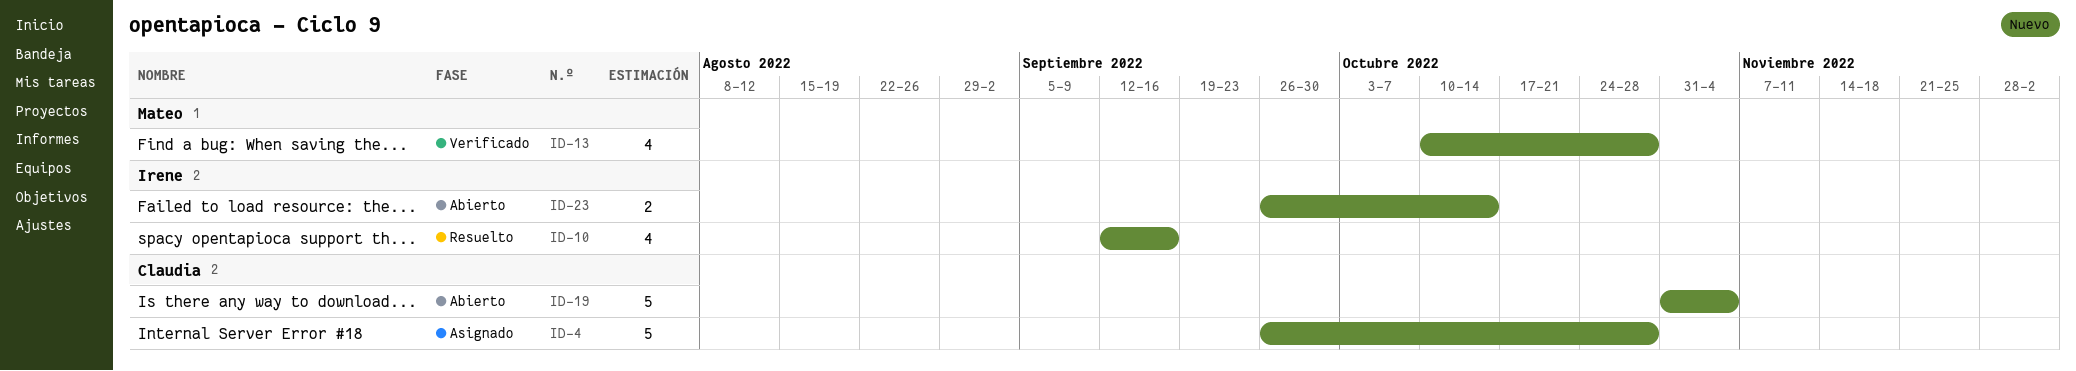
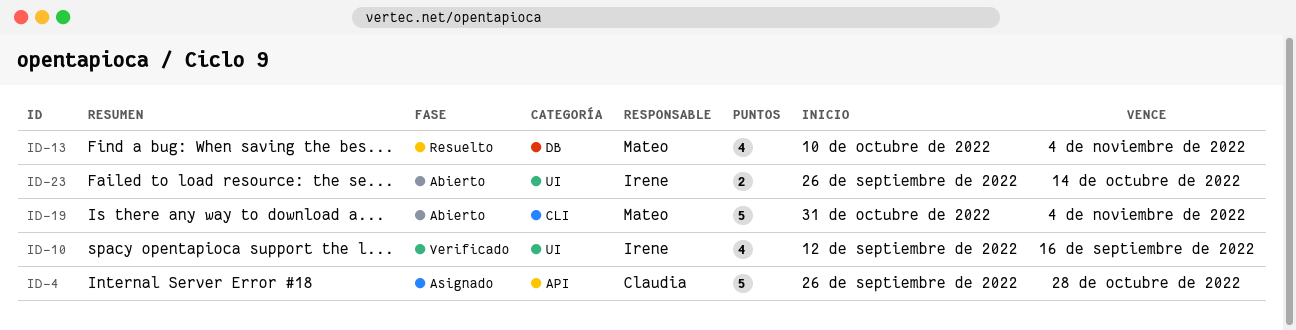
ID-10, status: Resuelto -> Verificado
ID-13, status: Verificado -> Resuelto
ID-13, due: Oct 28 -> Nov 4
ID-19, owner: Claudia -> Mateo

